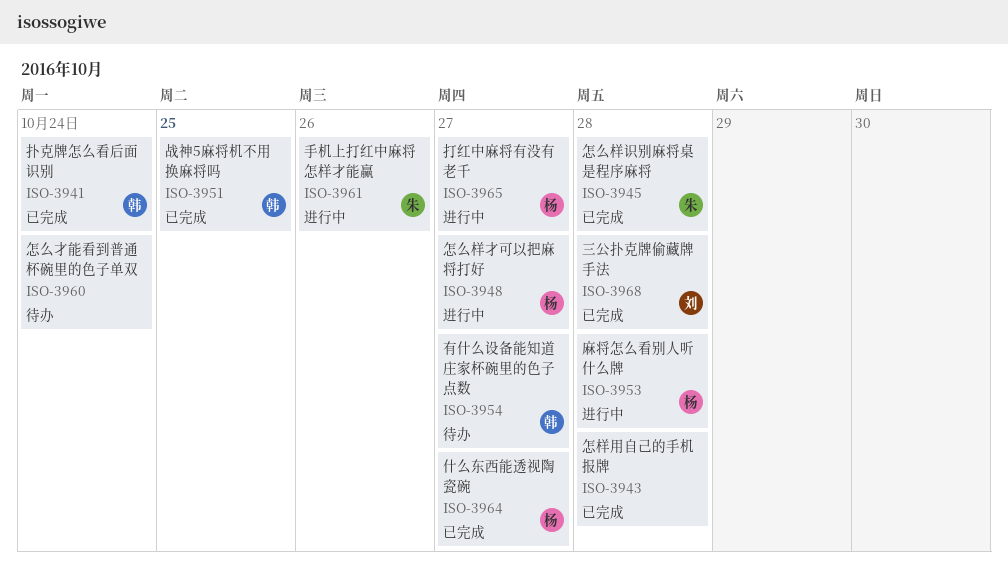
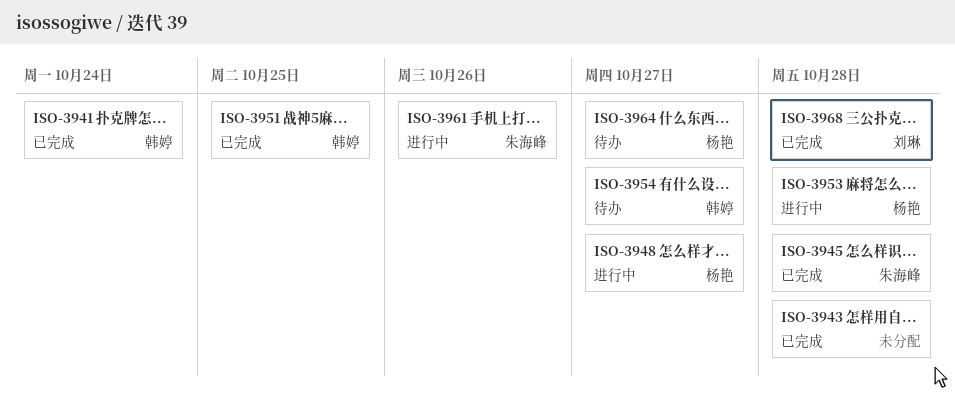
ISO-3960: present -> none
ISO-3964, status: 已完成 -> 待办
ISO-3965: present -> none

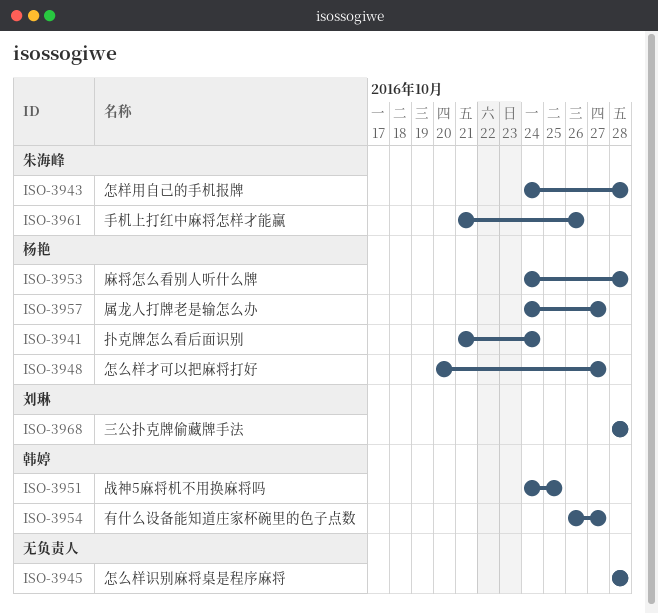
ISO-3941, owner: 韩婷 -> 杨艳
ISO-3943, owner: none -> 朱海峰
ISO-3945, owner: 朱海峰 -> none
ISO-3957: none -> present
ISO-3964: present -> none

